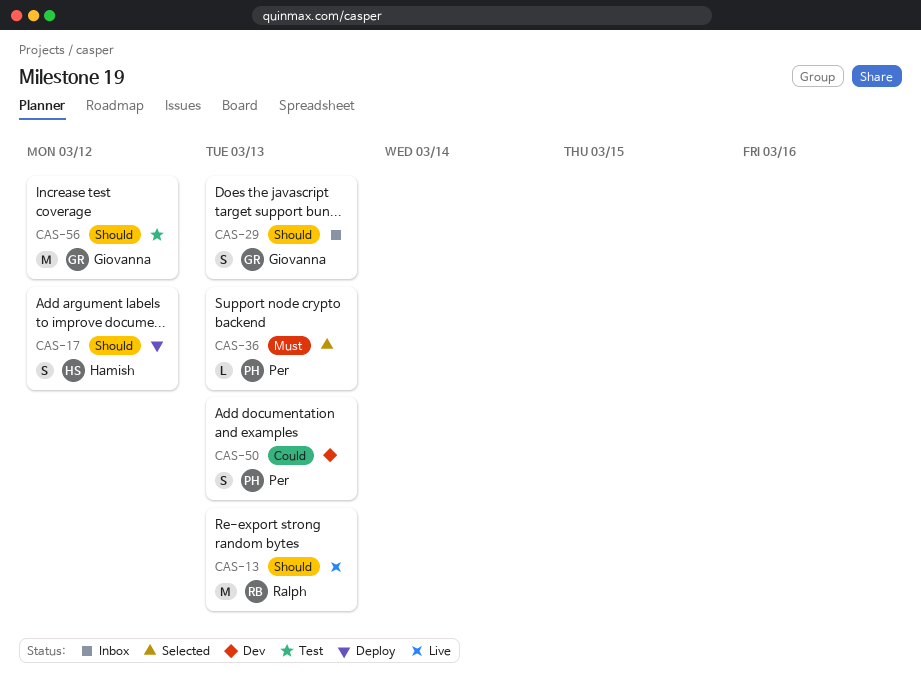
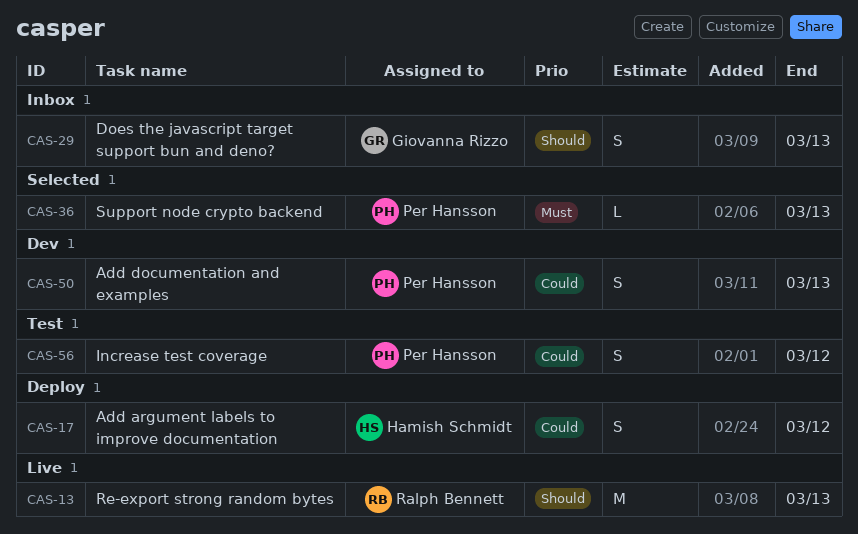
CAS-17, priority: Should -> Could
CAS-56, owner: Giovanna Rizzo -> Per Hansson
CAS-56, priority: Should -> Could
CAS-56, estimate: M -> S

